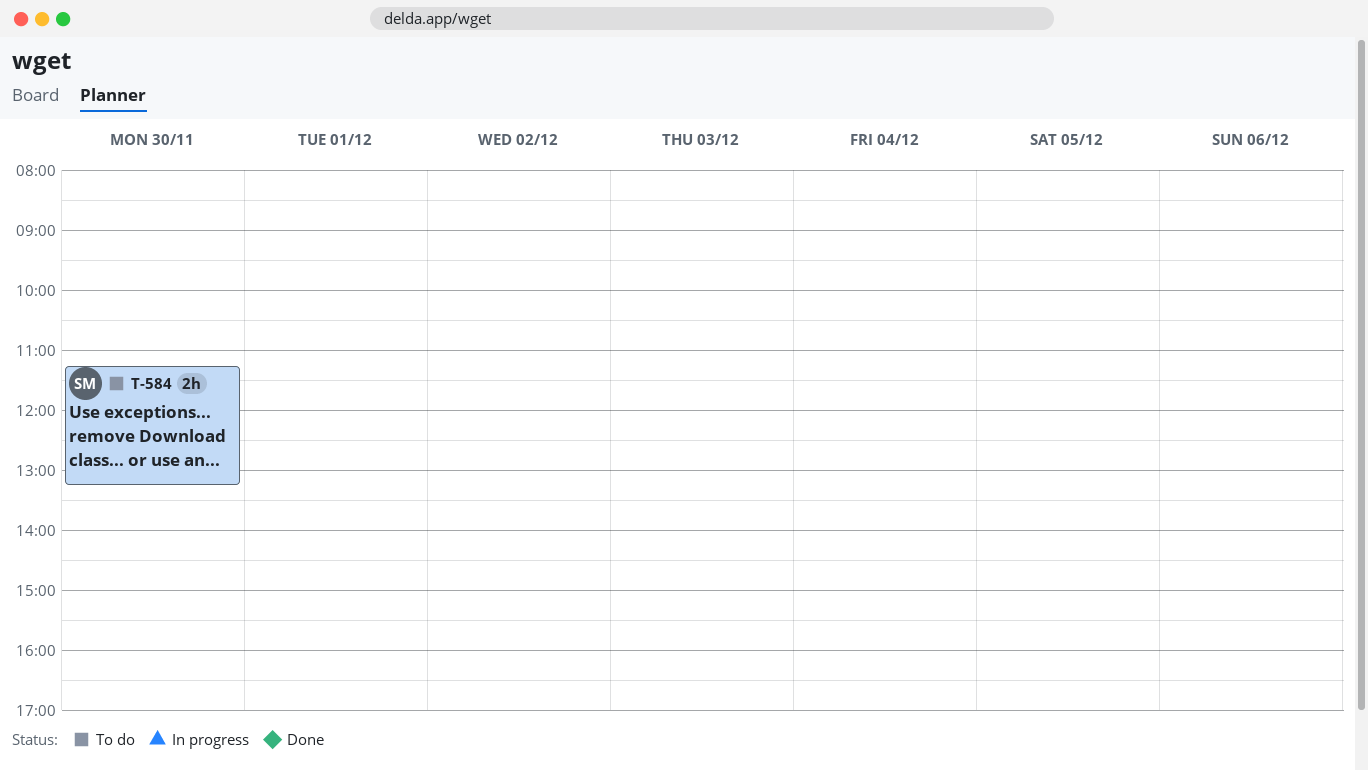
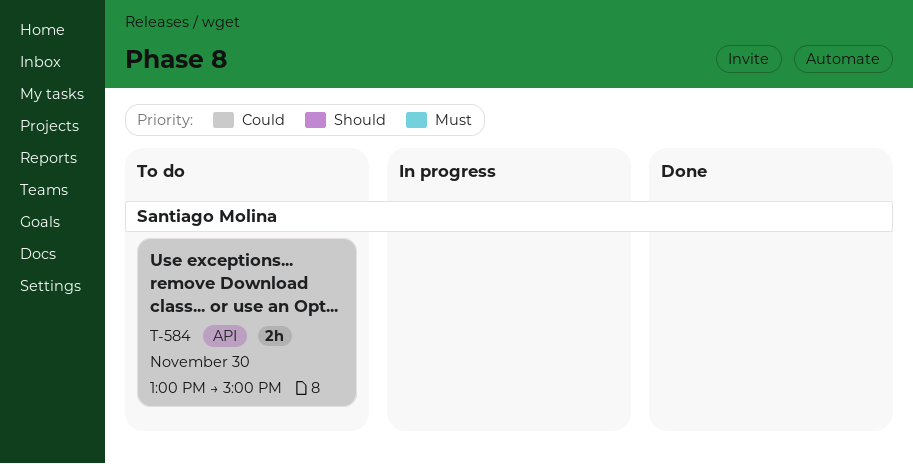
T-584, begins: 11:15 -> 13:00
T-584, ends: 13:15 -> 15:00

